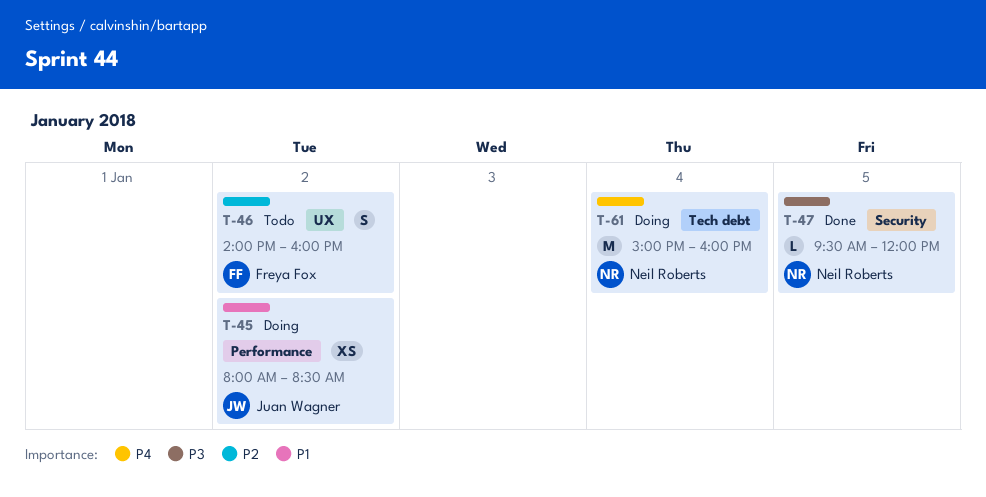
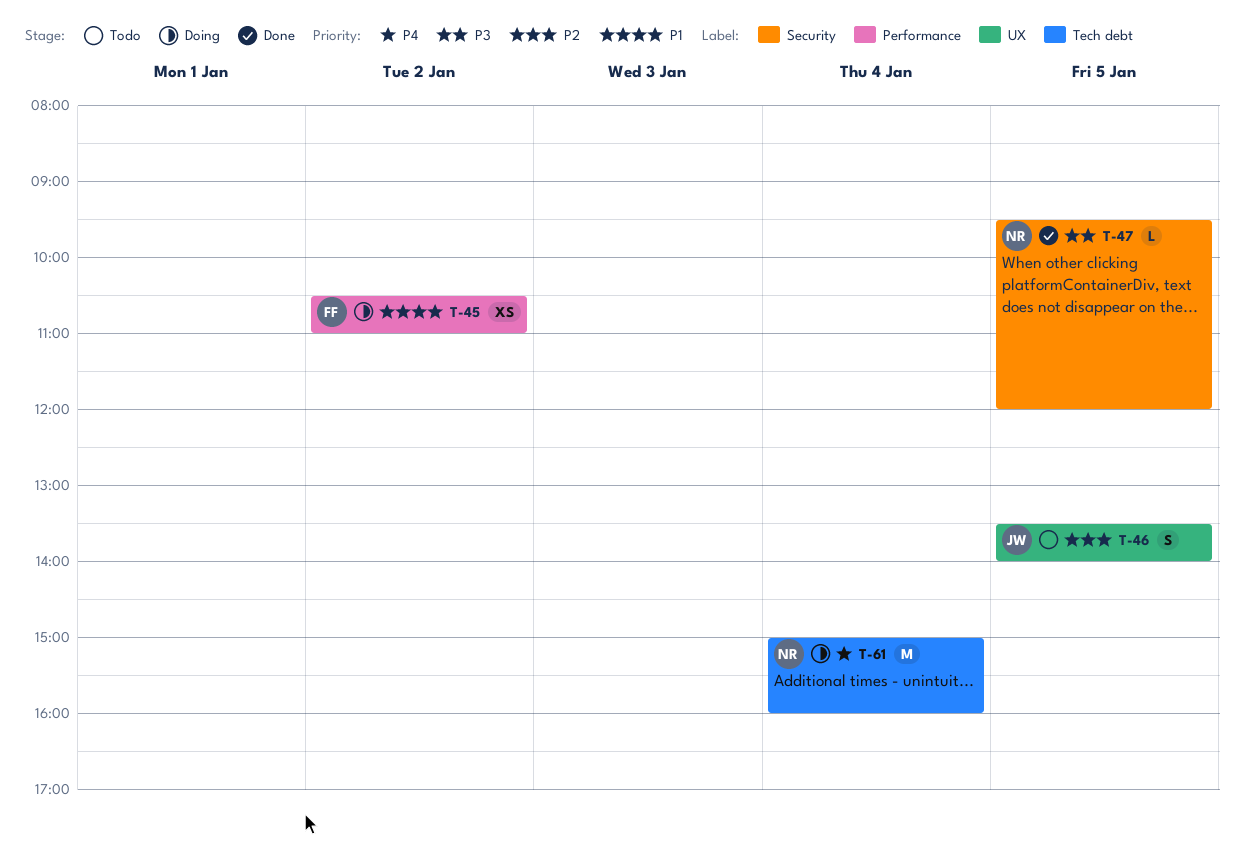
T-45, owner: Juan Wagner -> Freya Fox
T-45, begins: 08:00 -> 10:30
T-45, ends: 08:30 -> 11:00
T-46, owner: Freya Fox -> Juan Wagner
T-46, day: Jan 2 -> Jan 5
T-46, begins: 14:00 -> 13:30
T-46, ends: 16:00 -> 14:00

